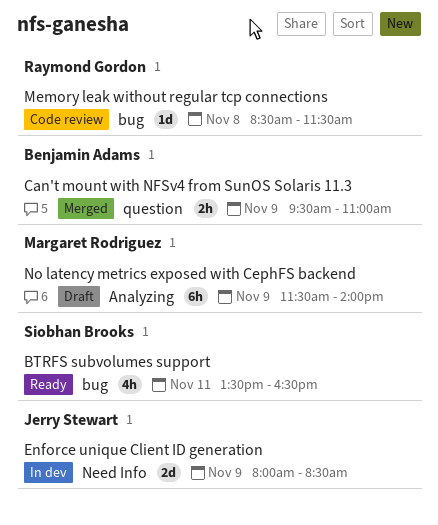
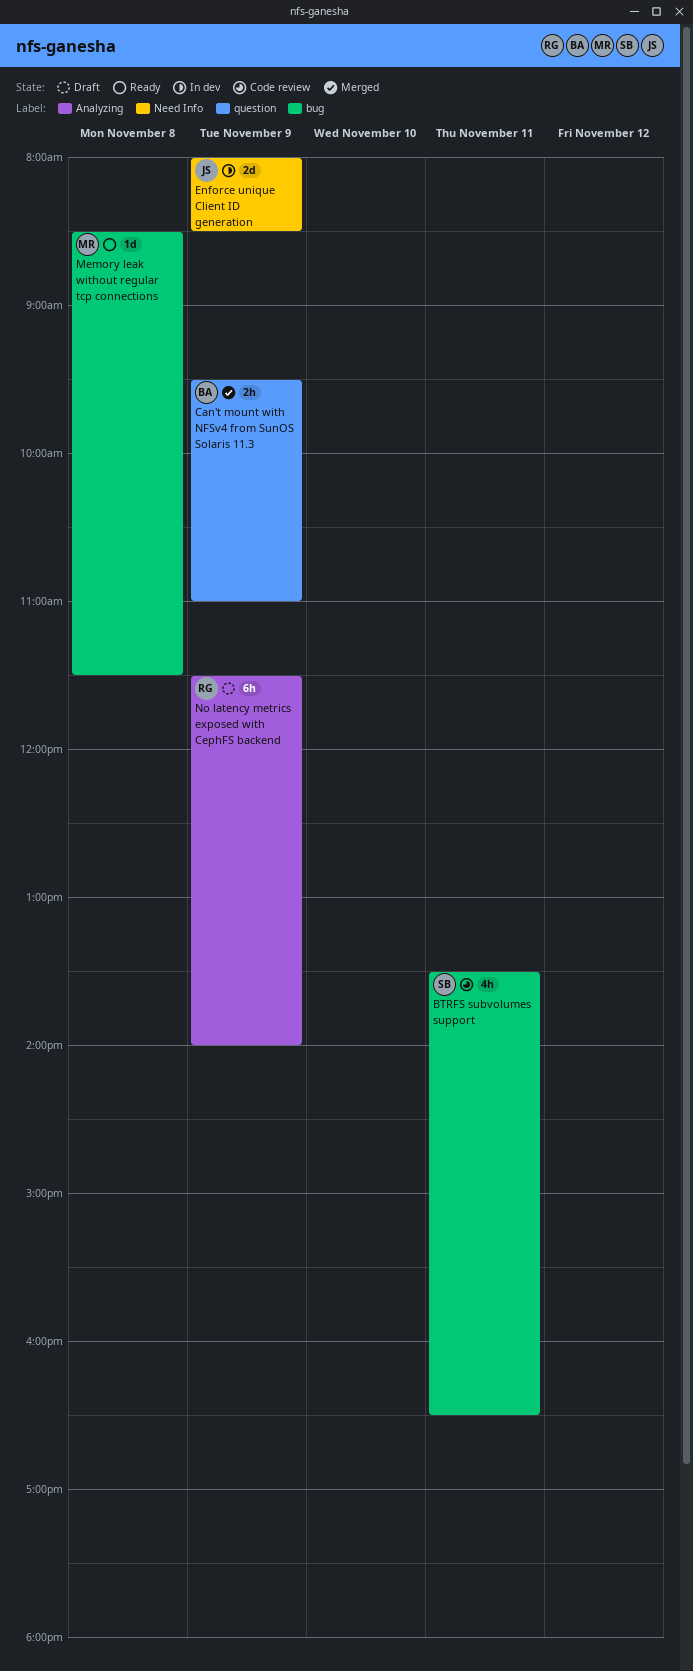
BTRFS subvolumes support, status: Ready -> Code review
Memory leak without regular tcp connections, status: Code review -> Ready
Memory leak without regular tcp connections, owner: Raymond Gordon -> Margaret Rodriguez
No latency metrics exposed with CephFS backend, owner: Margaret Rodriguez -> Raymond Gordon

